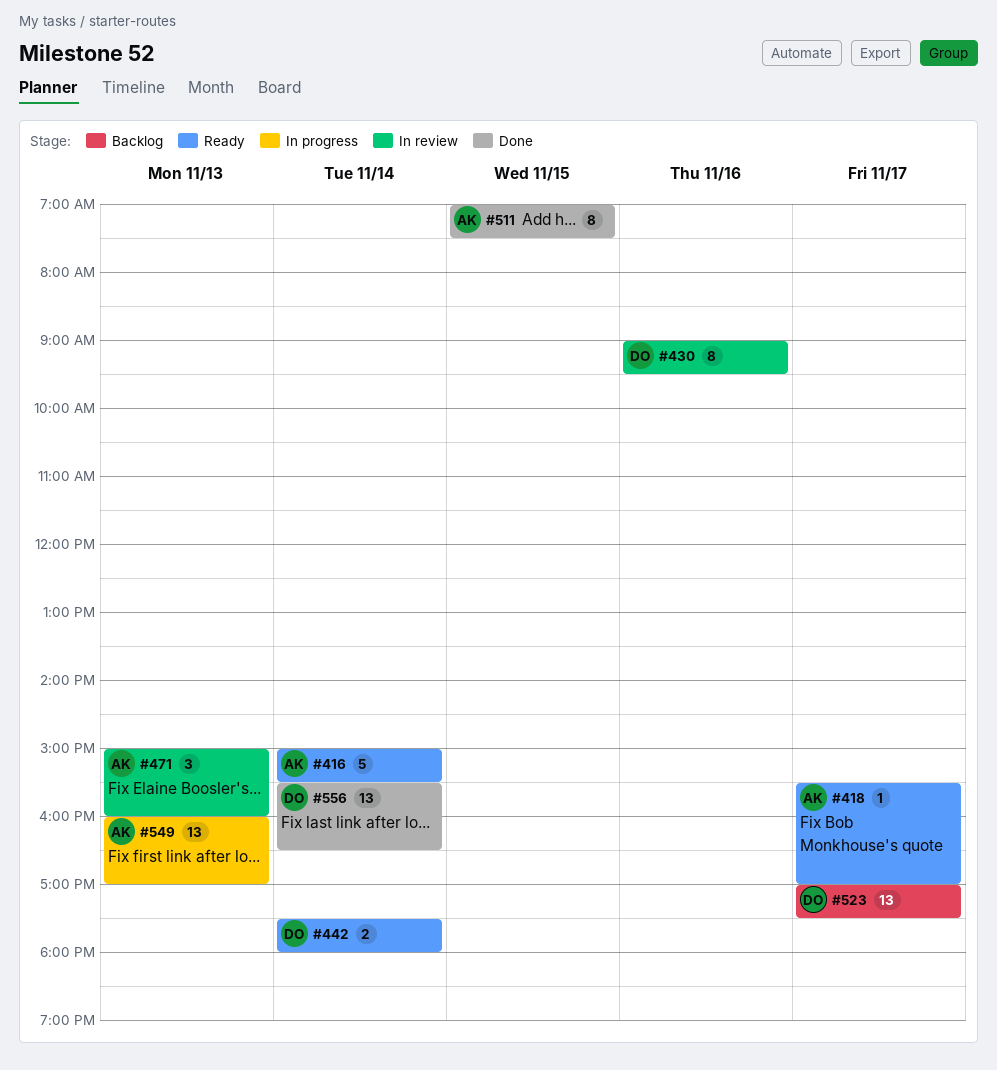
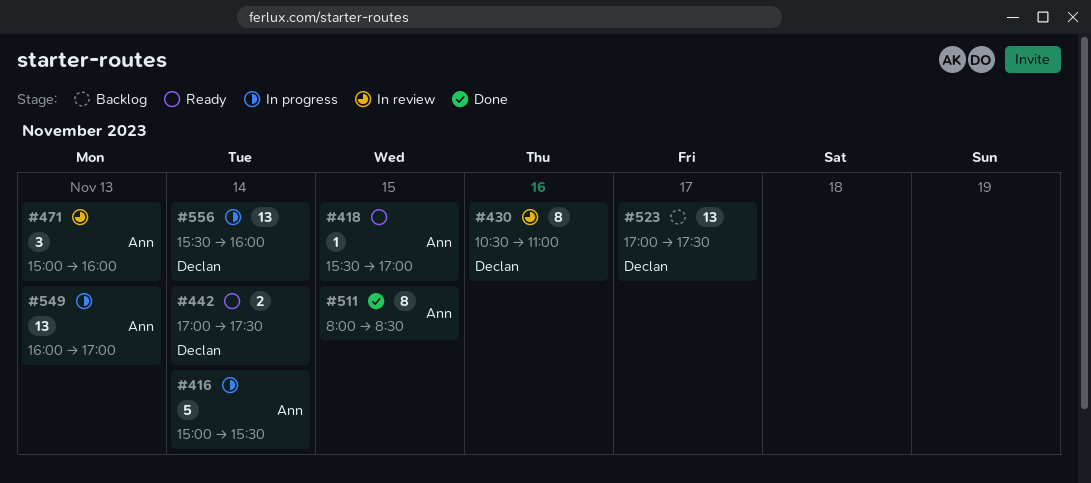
#416, status: Ready -> In progress
#418, day: Nov 17 -> Nov 15
#430, begins: 09:00 -> 10:30
#430, ends: 09:30 -> 11:00
#442, begins: 17:30 -> 17:00
#442, ends: 18:00 -> 17:30
#511, begins: 07:00 -> 08:00
#511, ends: 07:30 -> 08:30
#556, status: Done -> In progress
#556, ends: 16:30 -> 16:00

